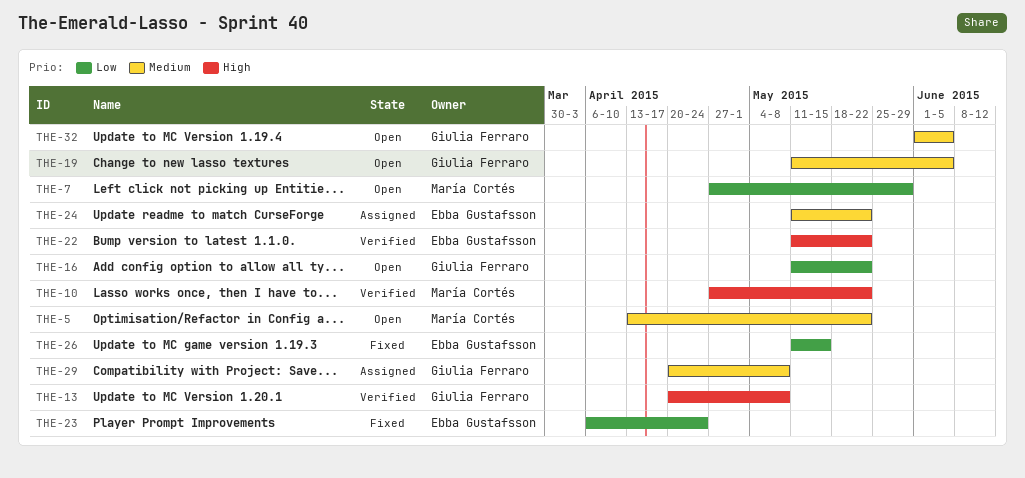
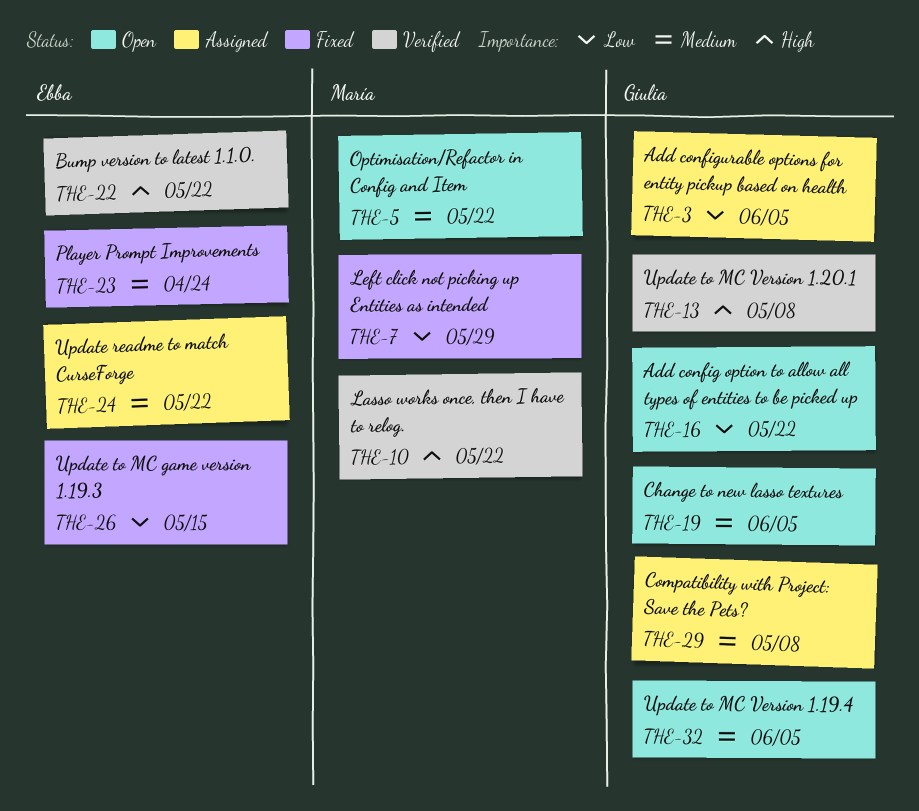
THE-3: none -> present
THE-7, status: Open -> Fixed
THE-23, priority: Low -> Medium

